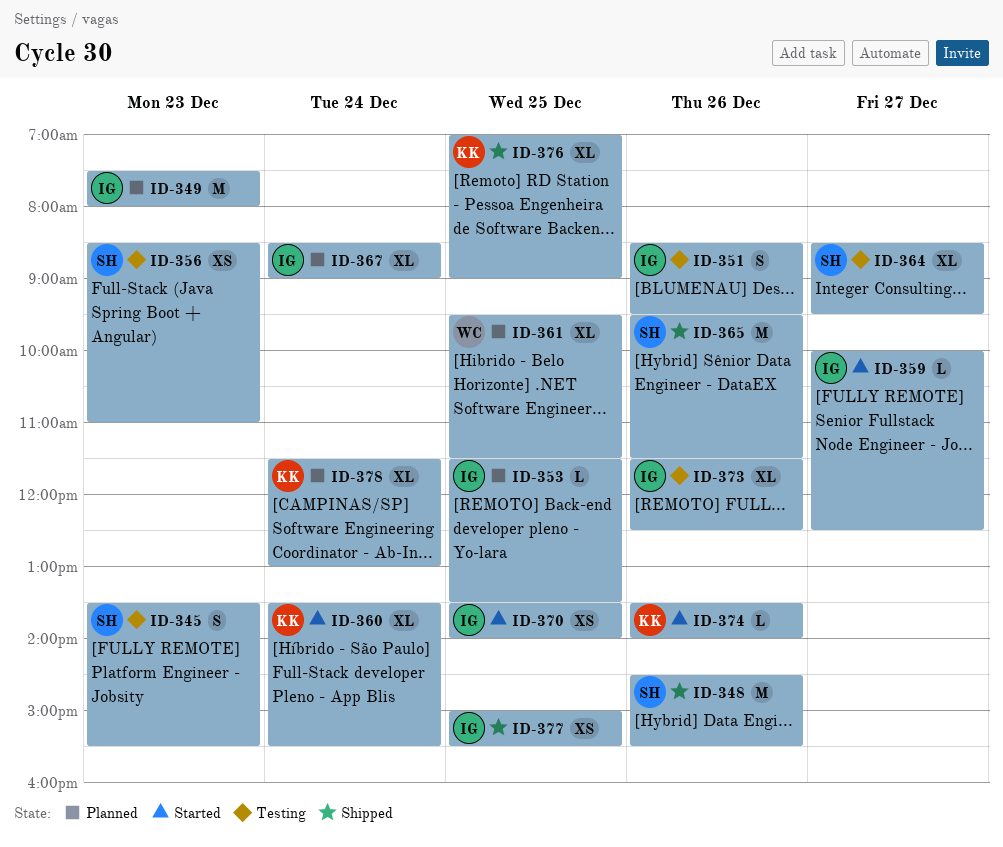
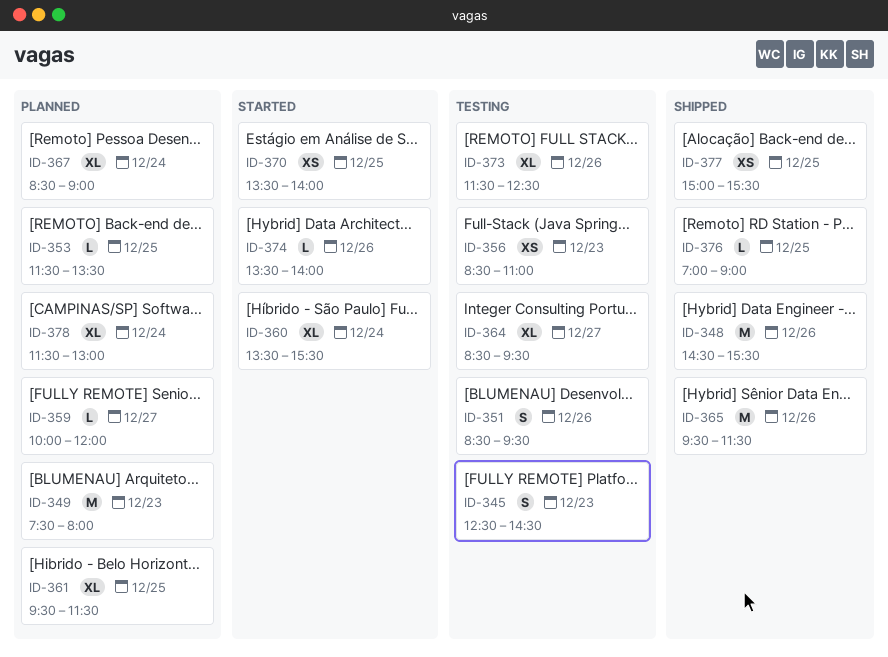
ID-345, begins: 13:30 -> 12:30
ID-345, ends: 15:30 -> 14:30
ID-359, status: Started -> Planned
ID-359, ends: 12:30 -> 12:00
ID-376, estimate: XL -> L

